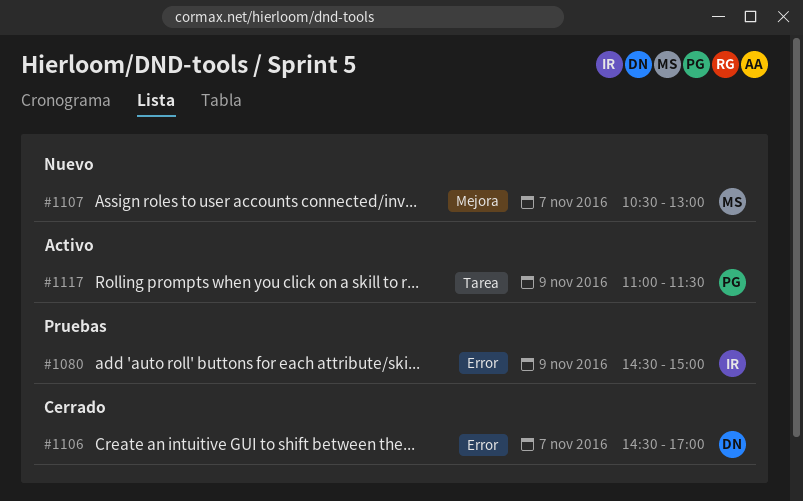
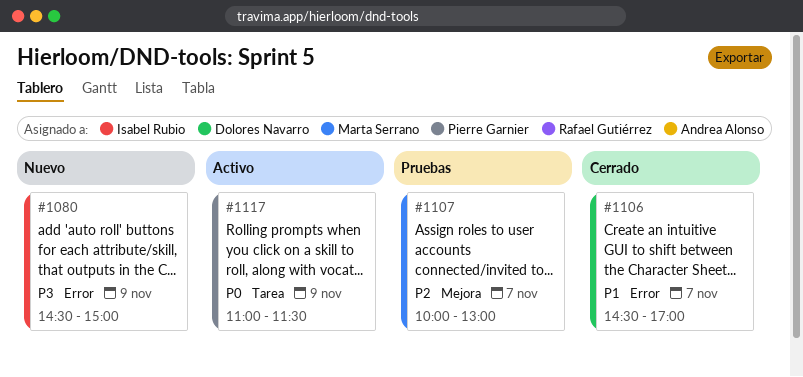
#1080, status: Pruebas -> Nuevo
#1107, status: Nuevo -> Pruebas
#1107, begins: 10:30 -> 10:00

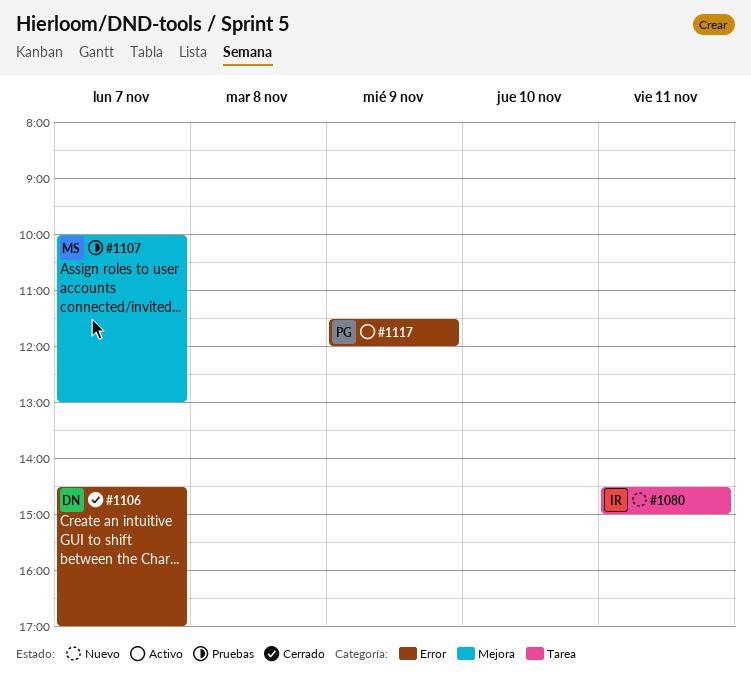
#1080, label: Error -> Tarea
#1080, day: Nov 9 -> Nov 11
#1117, label: Tarea -> Error
#1117, begins: 11:00 -> 11:30
#1117, ends: 11:30 -> 12:00

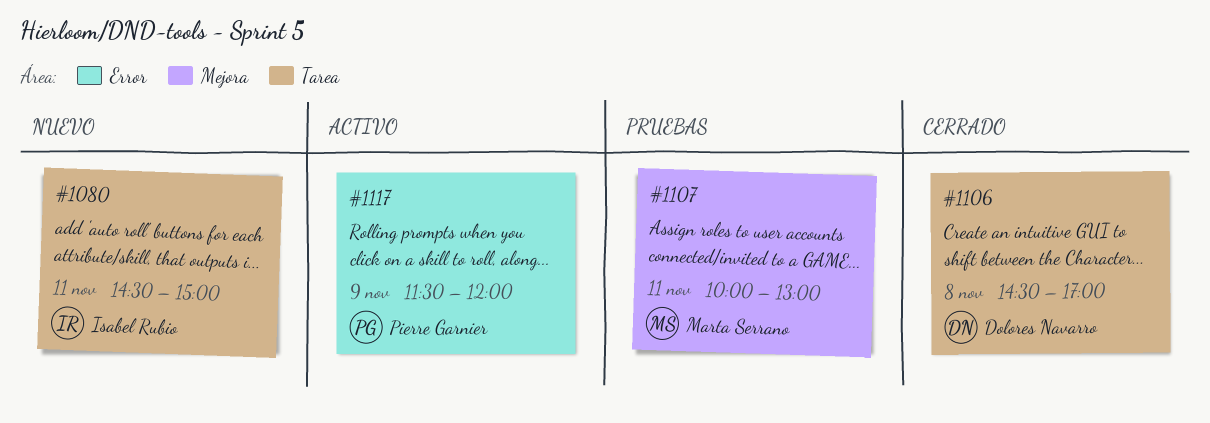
#1106, label: Error -> Tarea
#1106, day: Nov 7 -> Nov 8
#1107, day: Nov 7 -> Nov 11

